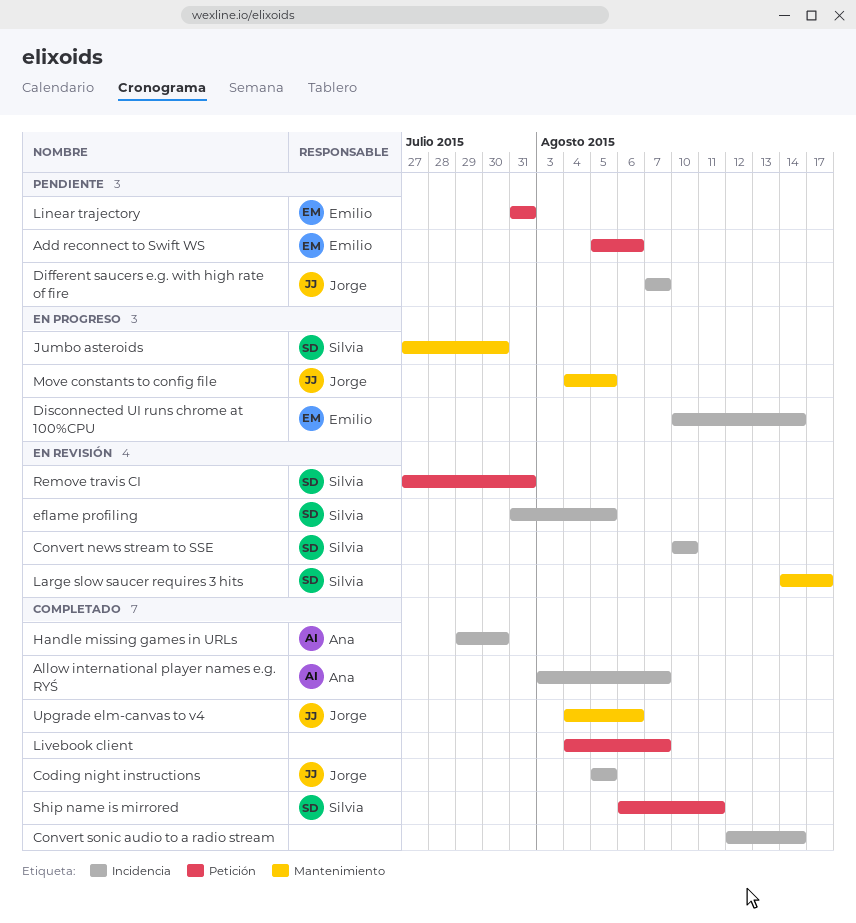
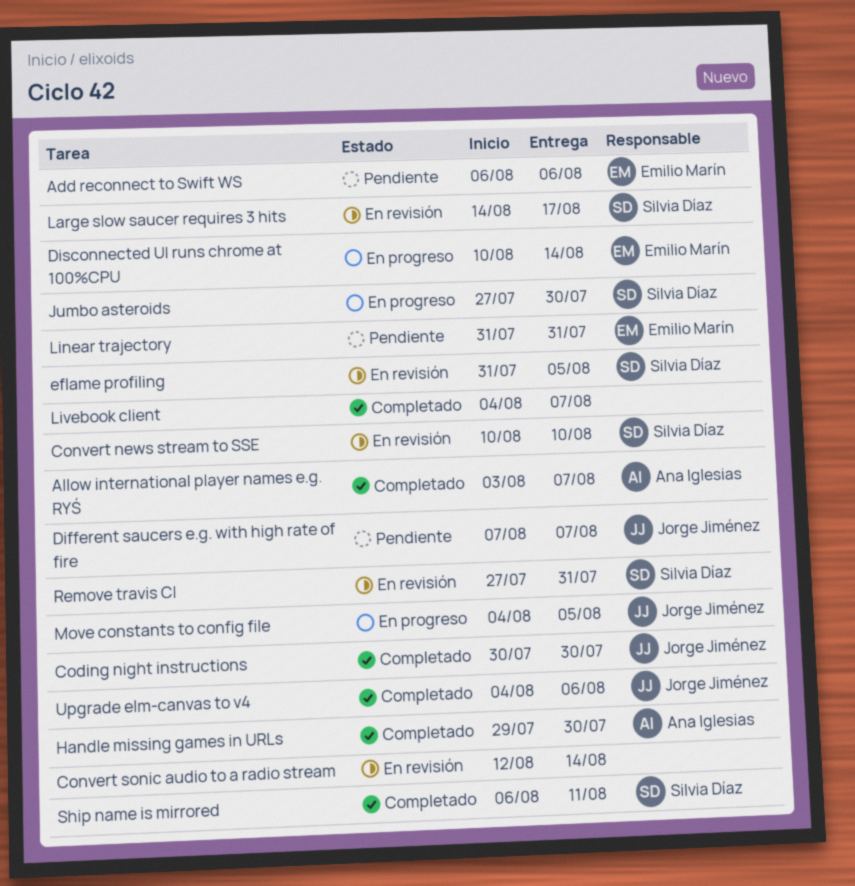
Add reconnect to Swift WS, start: Aug 5 -> Aug 6
Coding night instructions, start: Aug 5 -> Jul 30
Coding night instructions, due: Aug 5 -> Jul 30
Convert sonic audio to a radio stream, status: Completado -> En revisión

